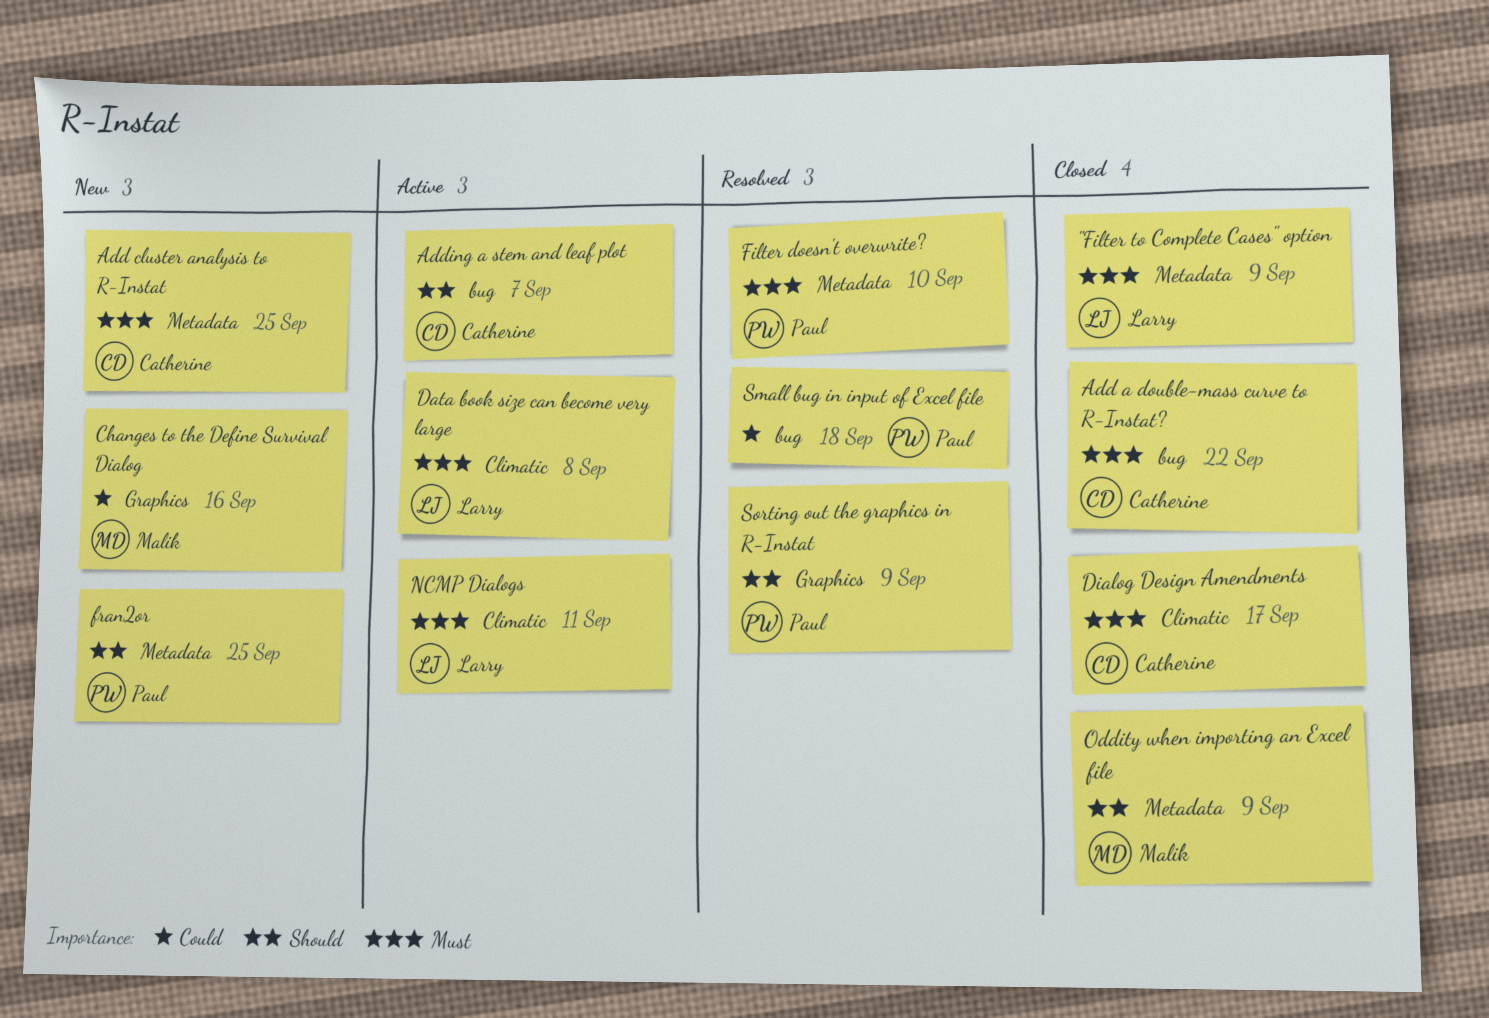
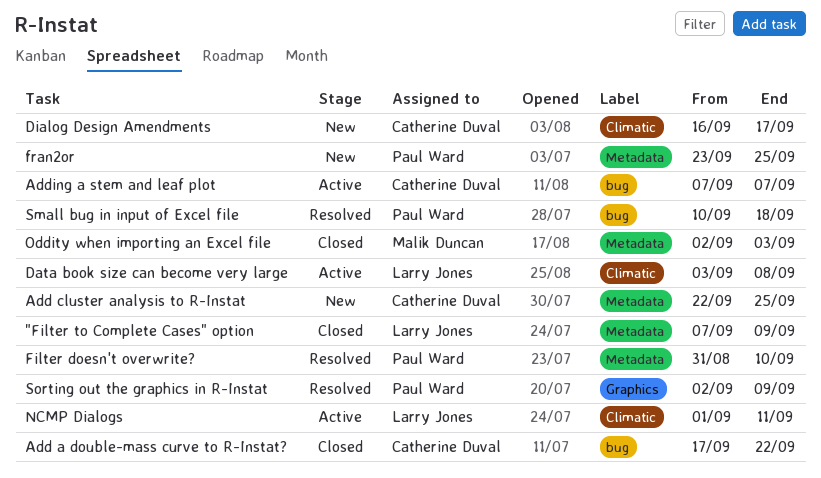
Changes to the Define Survival Dialog: present -> none
Dialog Design Amendments, status: Closed -> New
Oddity when importing an Excel file, due: Sep 9 -> Sep 3

